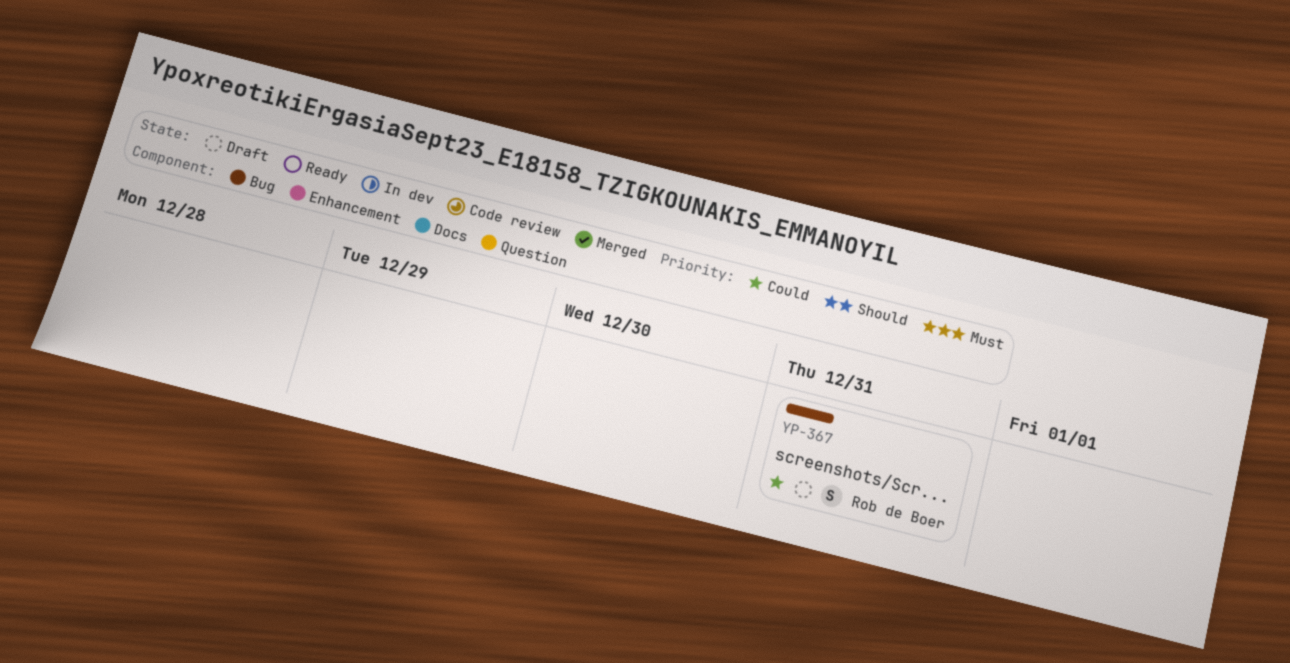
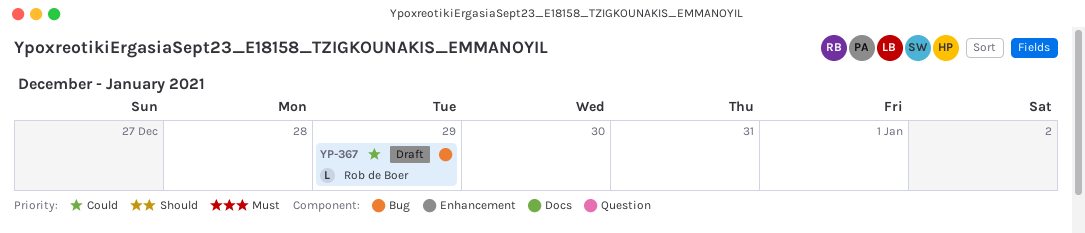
YP-367, estimate: S -> L
YP-367, due: Dec 31 -> Dec 29

